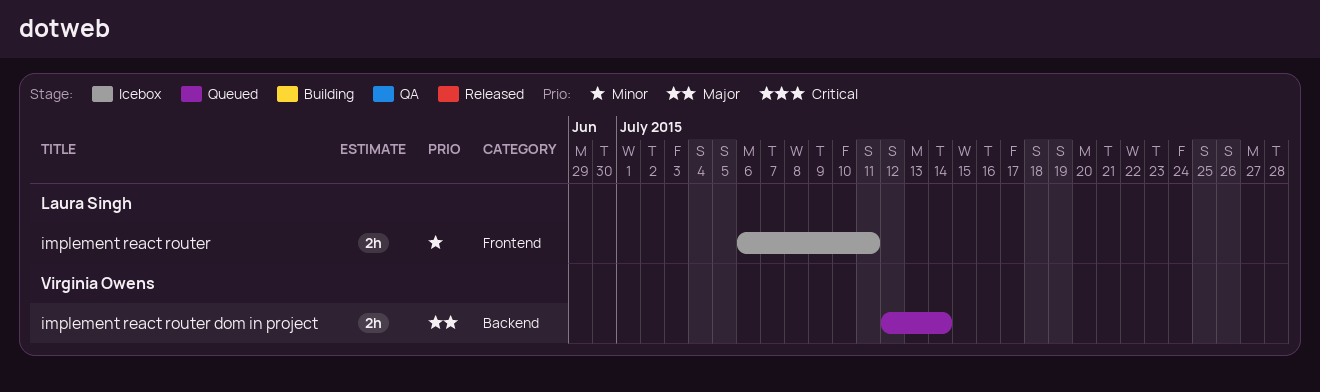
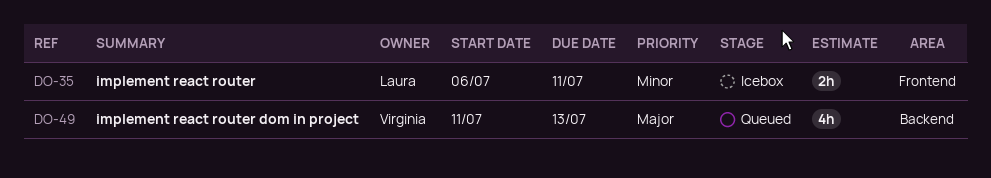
implement react router dom in project, estimate: 2h -> 4h
implement react router dom in project, start: Jul 12 -> Jul 11
implement react router dom in project, due: Jul 14 -> Jul 13

